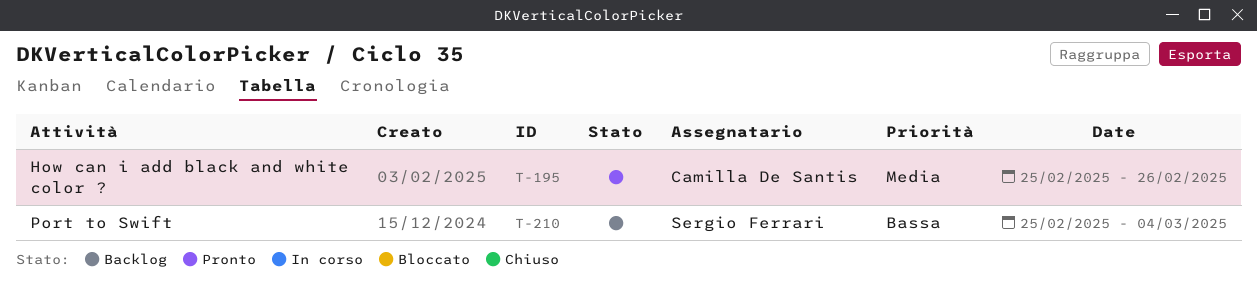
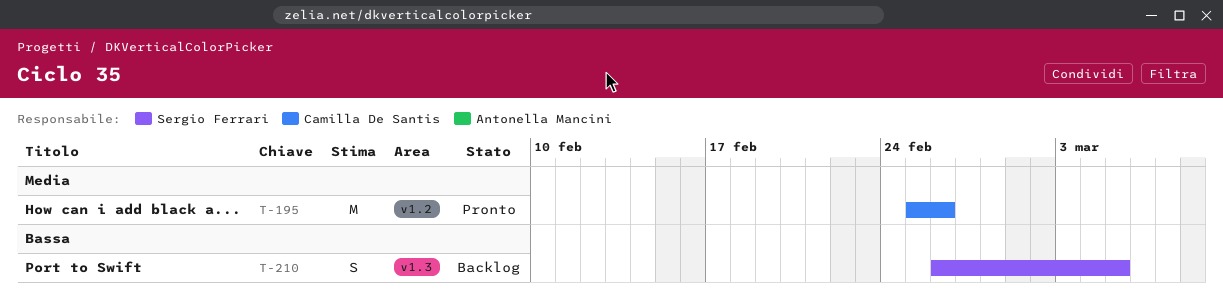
T-210, start: Feb 25 -> Feb 26
T-210, due: Mar 4 -> Mar 5

